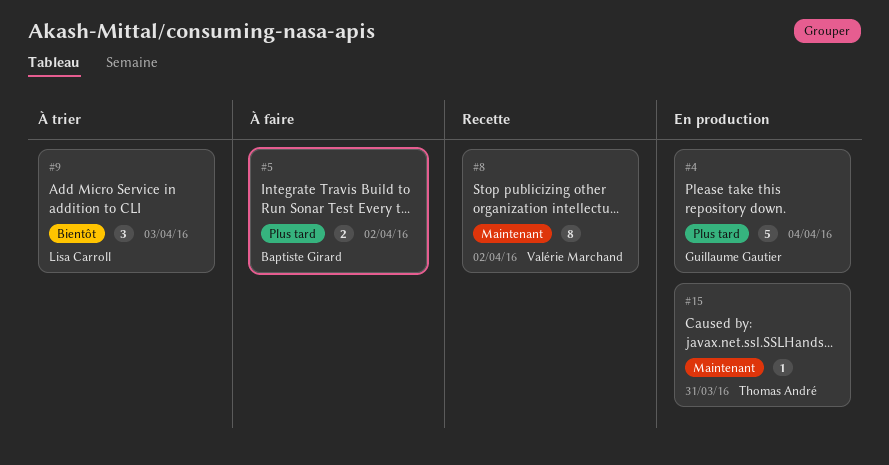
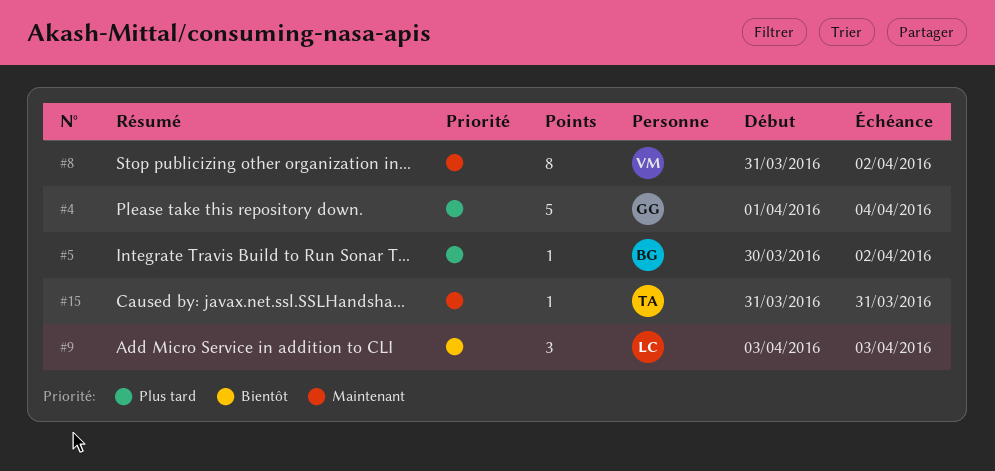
#5, estimate: 2 -> 1

